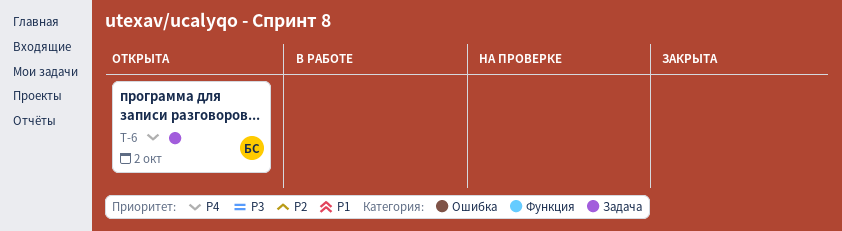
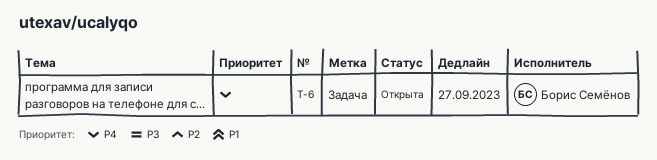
T-6, due: Oct 2 -> Sep 27

